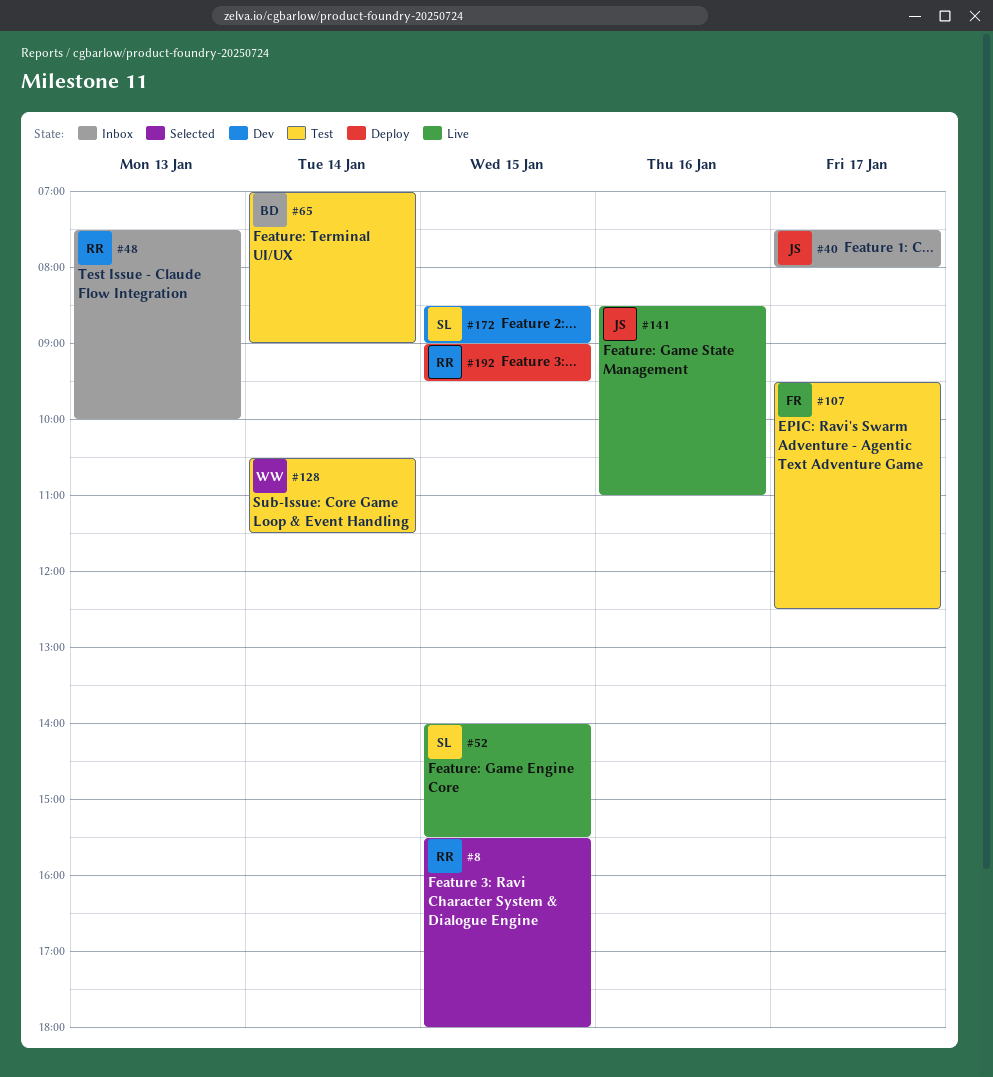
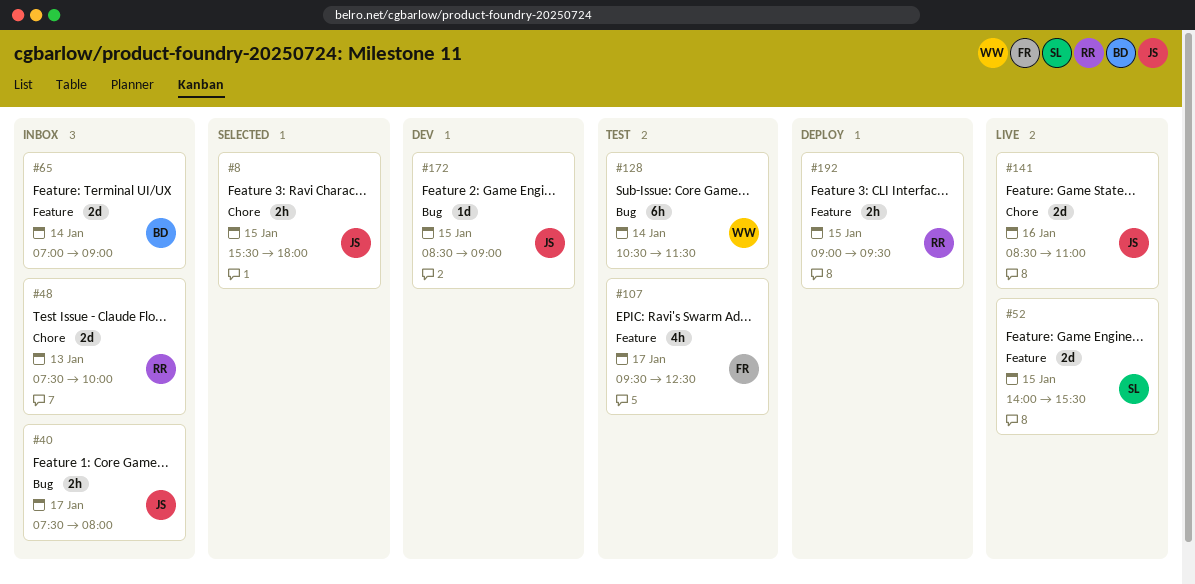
#8, owner: RR -> JS
#65, status: Test -> Inbox
#172, owner: SL -> JS

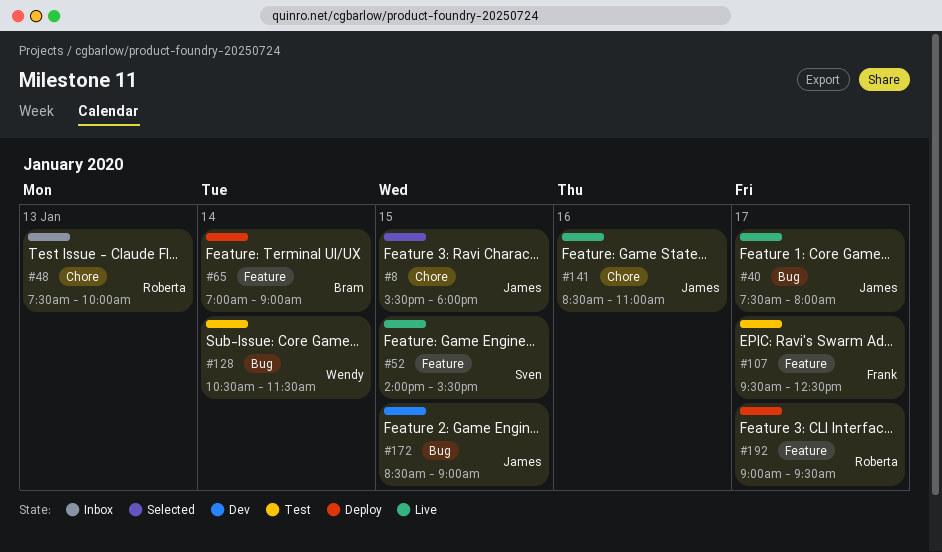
#40, status: Inbox -> Live
#65, status: Inbox -> Deploy
#192, day: Jan 15 -> Jan 17

